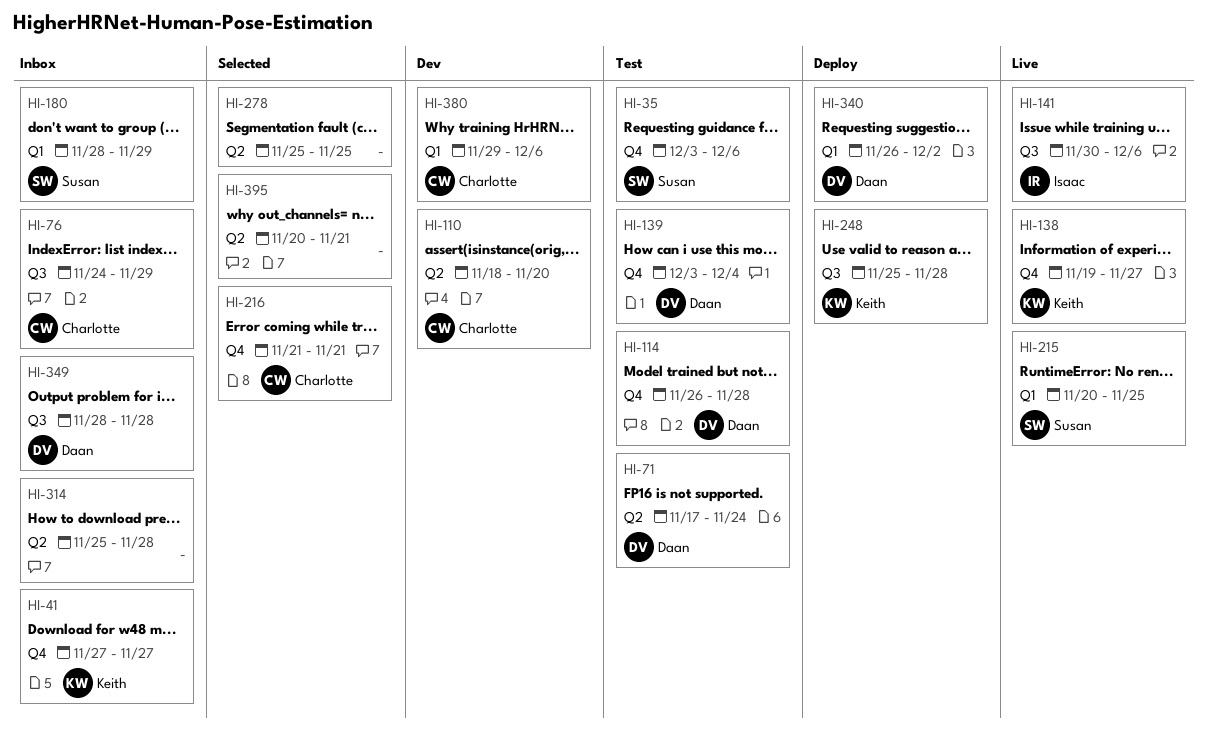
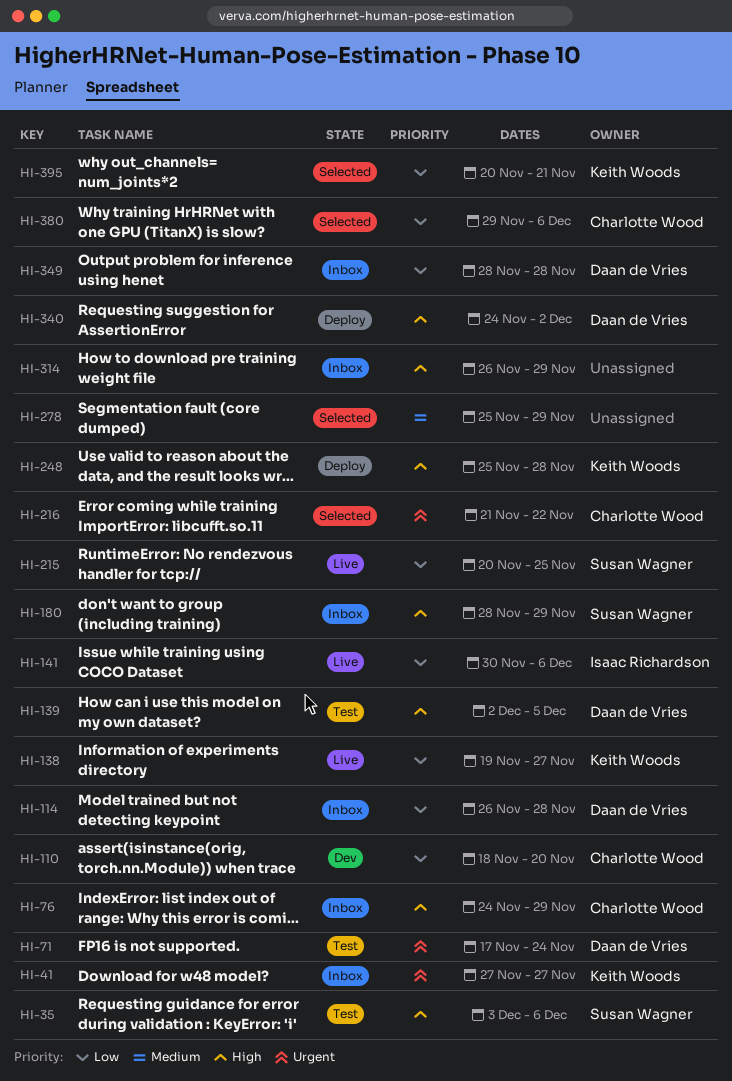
HI-114, status: Test -> Inbox
HI-139, start: Dec 3 -> Dec 2
HI-139, due: Dec 4 -> Dec 5
HI-216, due: Nov 21 -> Nov 22
HI-278, due: Nov 25 -> Nov 29
HI-314, start: Nov 25 -> Nov 26
HI-314, due: Nov 28 -> Nov 29
HI-340, start: Nov 26 -> Nov 24
HI-380, status: Dev -> Selected
HI-395, owner: none -> Keith Woods

